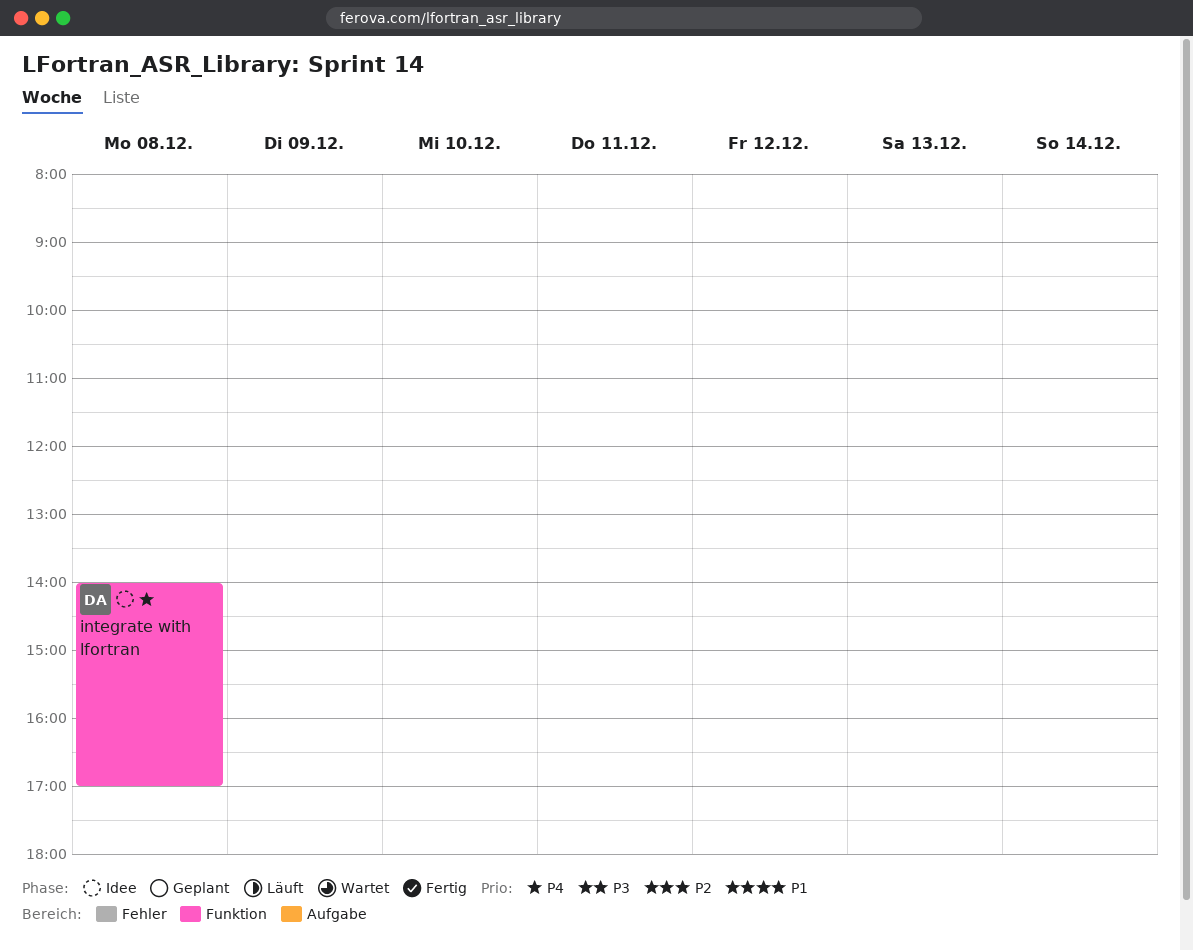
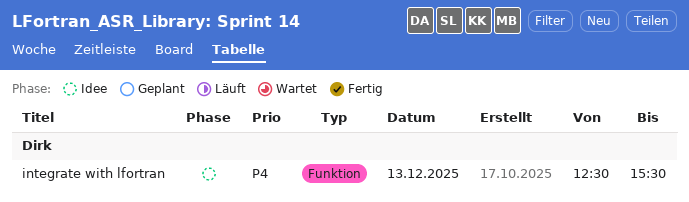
integrate with lfortran, day: Dec 8 -> Dec 13
integrate with lfortran, begins: 14:00 -> 12:30
integrate with lfortran, ends: 17:00 -> 15:30

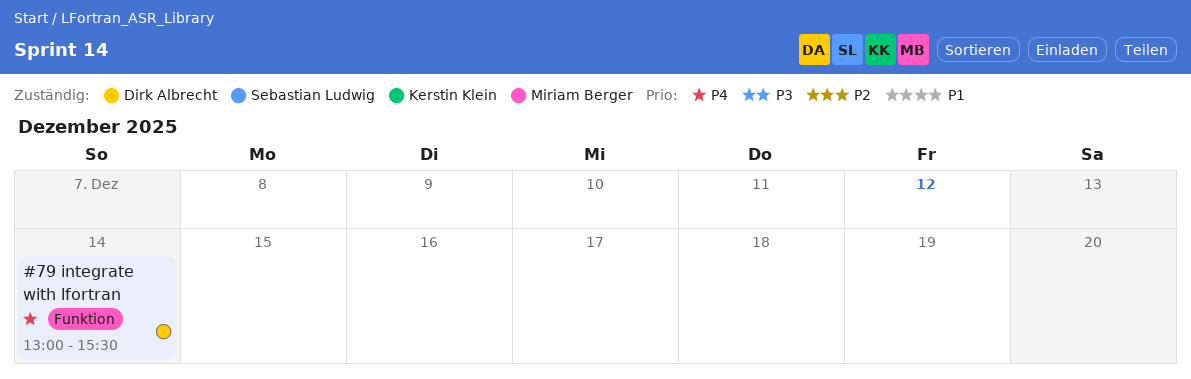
integrate with lfortran, day: Dec 13 -> Dec 14
integrate with lfortran, begins: 12:30 -> 13:00

